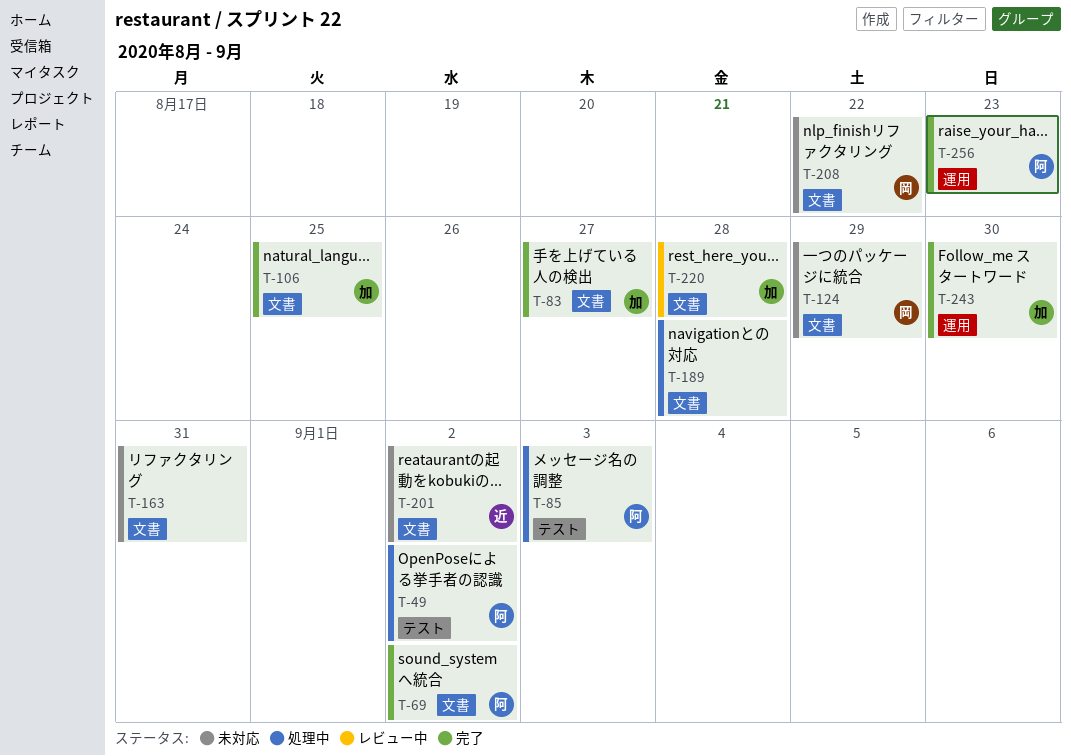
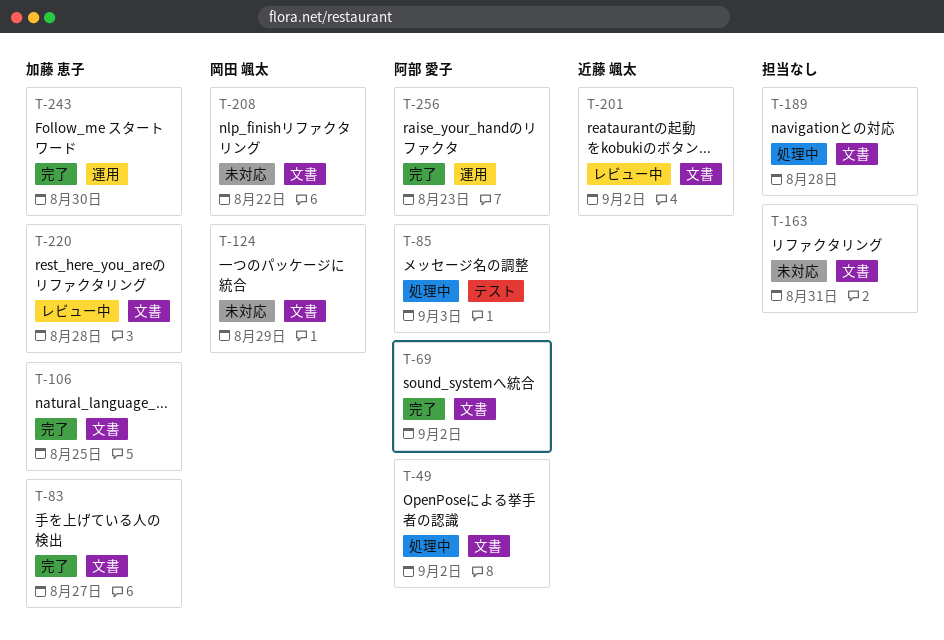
T-49, label: テスト -> 文書
T-201, status: 未対応 -> レビュー中

